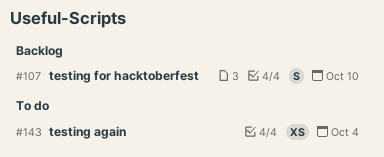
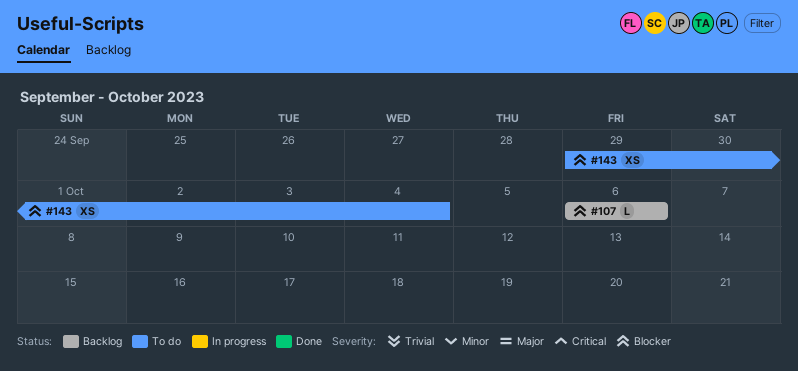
#107, estimate: S -> L
#107, due: Oct 10 -> Oct 6

